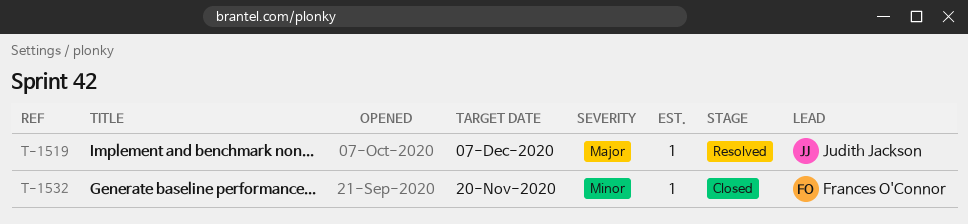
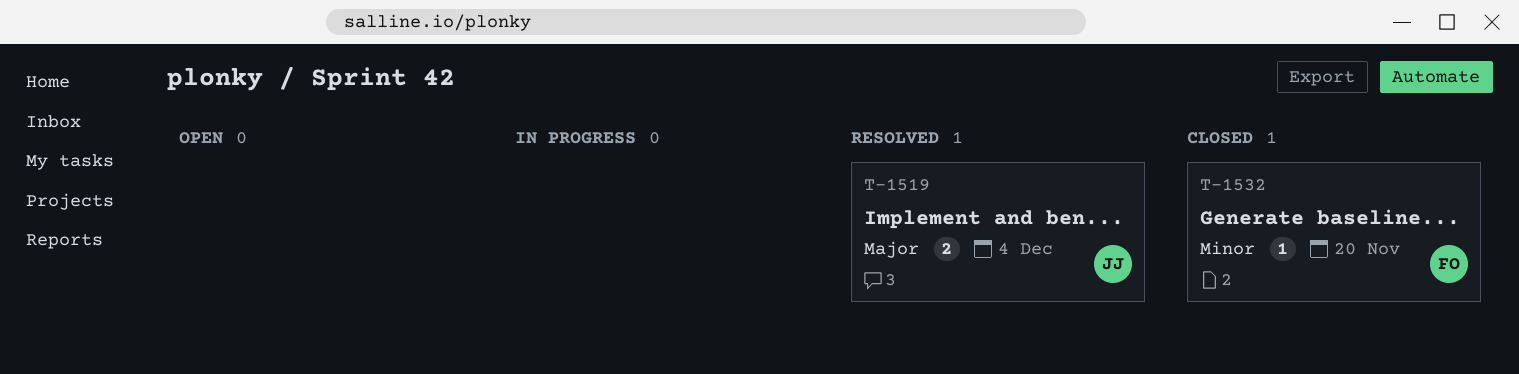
T-1519, estimate: 1 -> 2
T-1519, due: Dec 7 -> Dec 4

